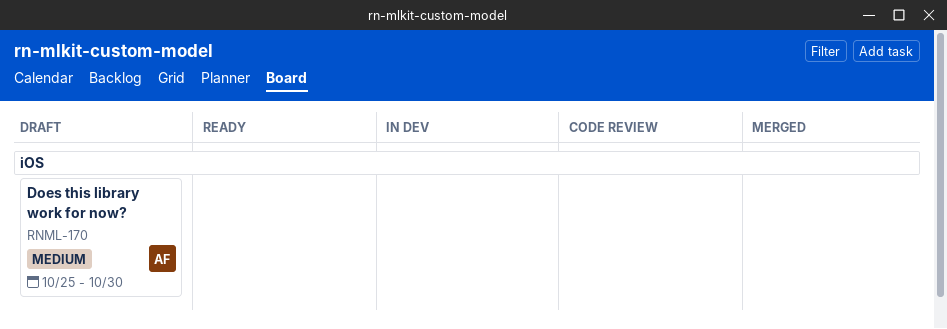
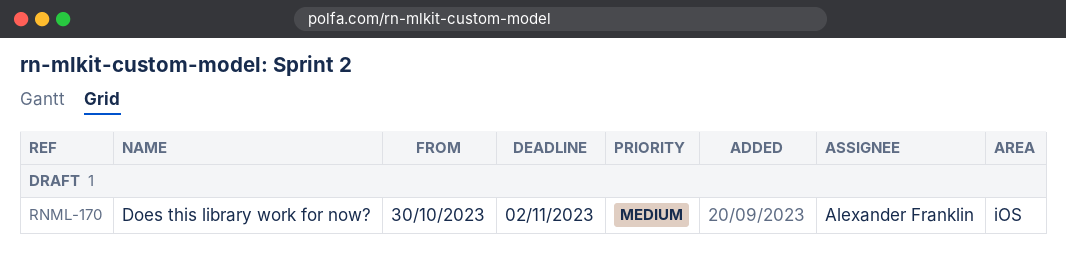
RNML-170, start: Oct 25 -> Oct 30
RNML-170, due: Oct 30 -> Nov 2

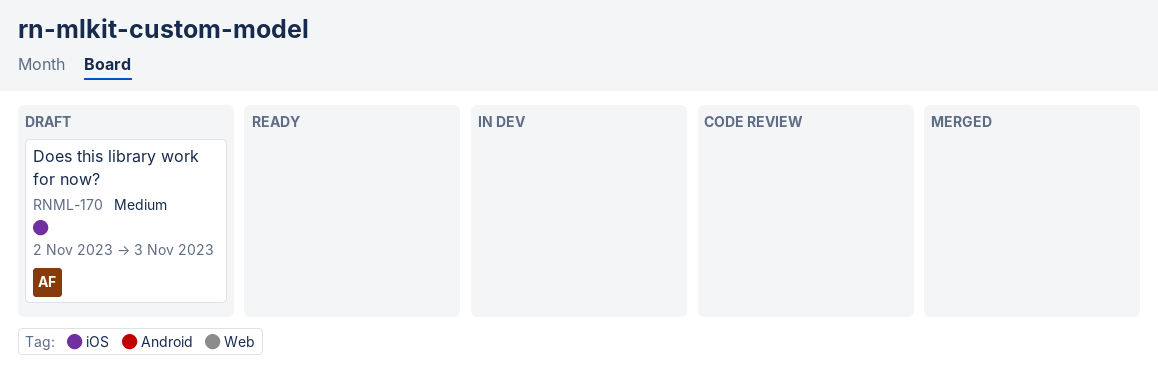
RNML-170, start: Oct 30 -> Nov 2
RNML-170, due: Nov 2 -> Nov 3

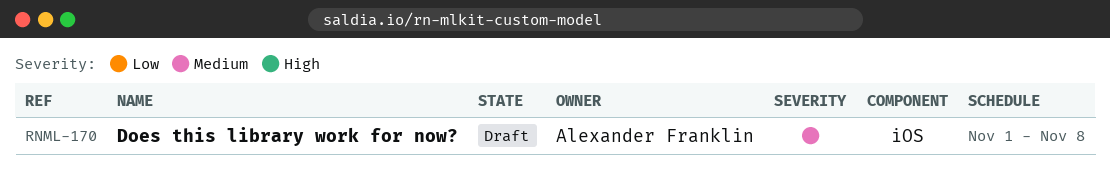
RNML-170, start: Nov 2 -> Nov 1
RNML-170, due: Nov 3 -> Nov 8

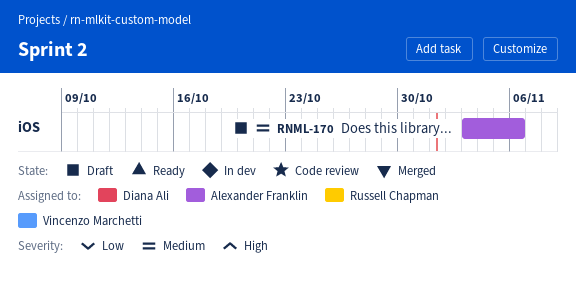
RNML-170, start: Nov 1 -> Nov 3
RNML-170, due: Nov 8 -> Nov 6

